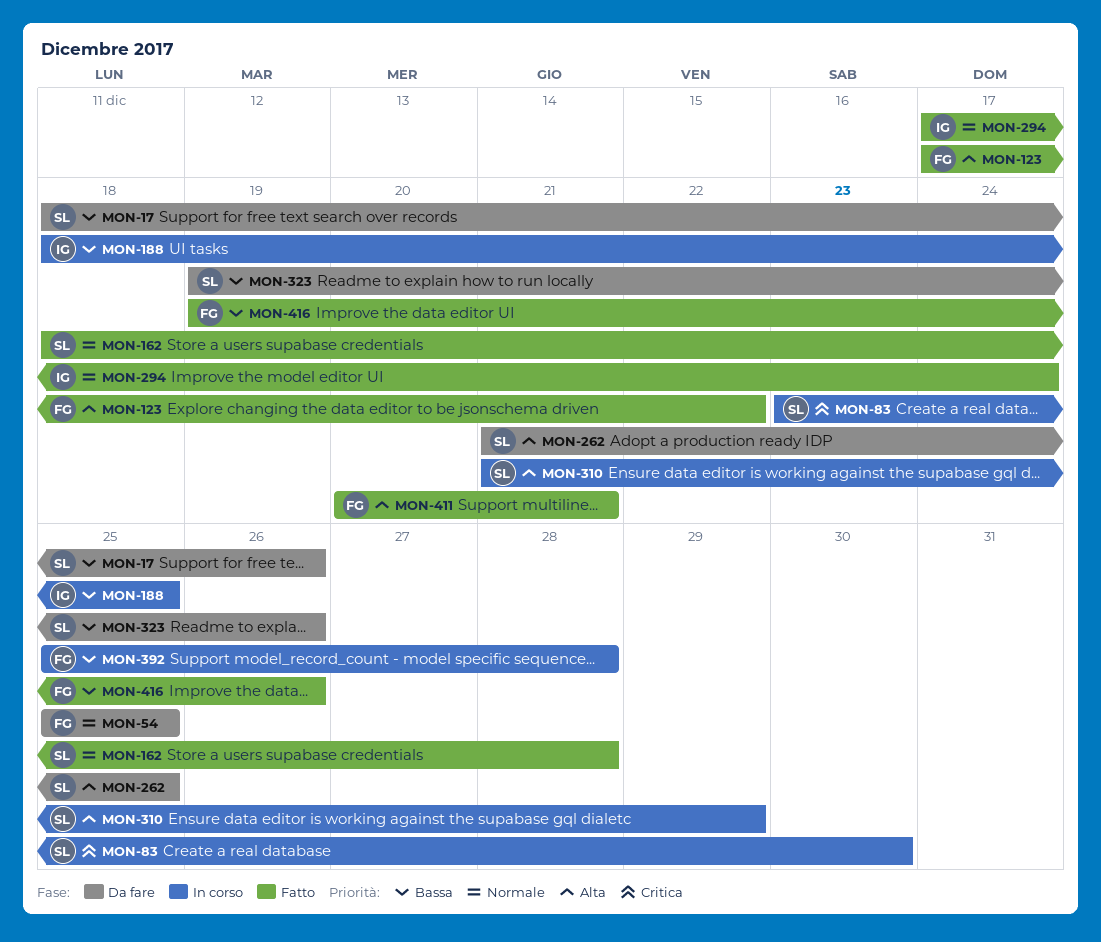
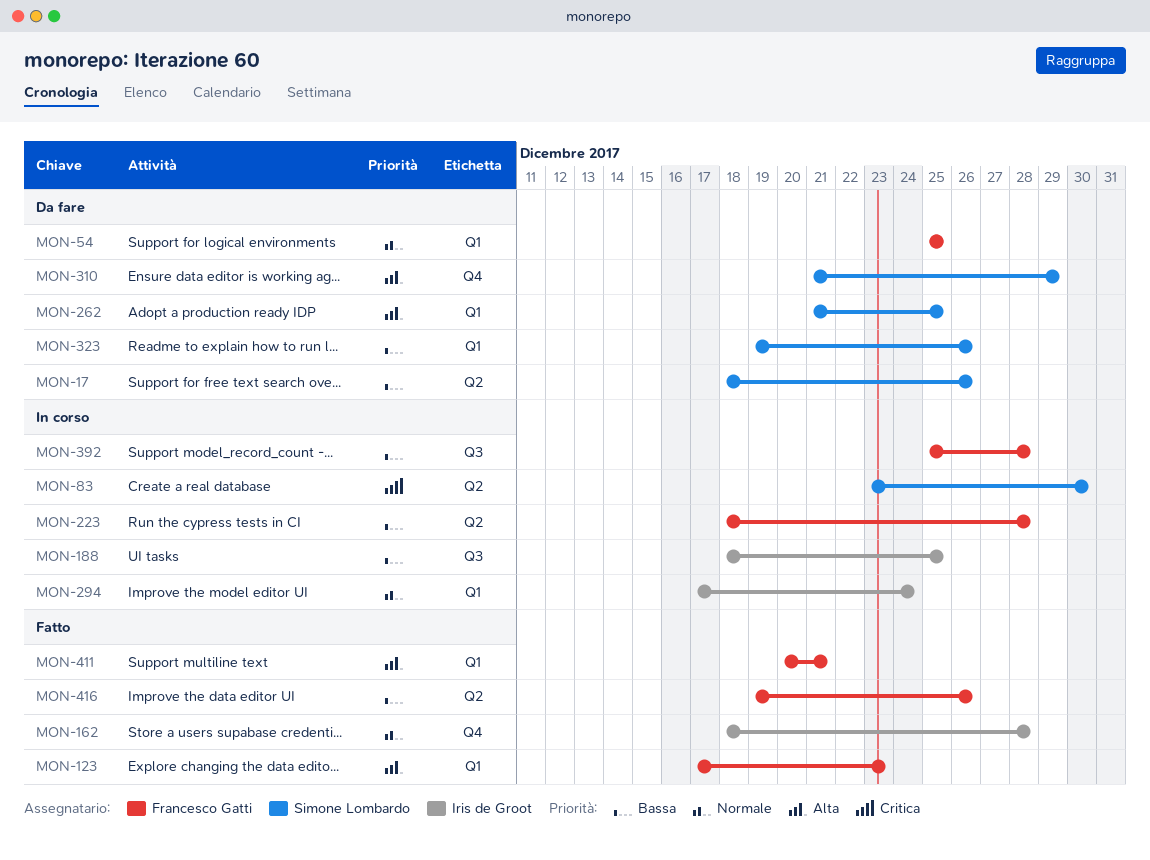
MON-123, due: Dec 22 -> Dec 23
MON-162, owner: Simone Lombardo -> Iris de Groot
MON-223: none -> present
MON-294, status: Fatto -> In corso
MON-310, status: In corso -> Da fare

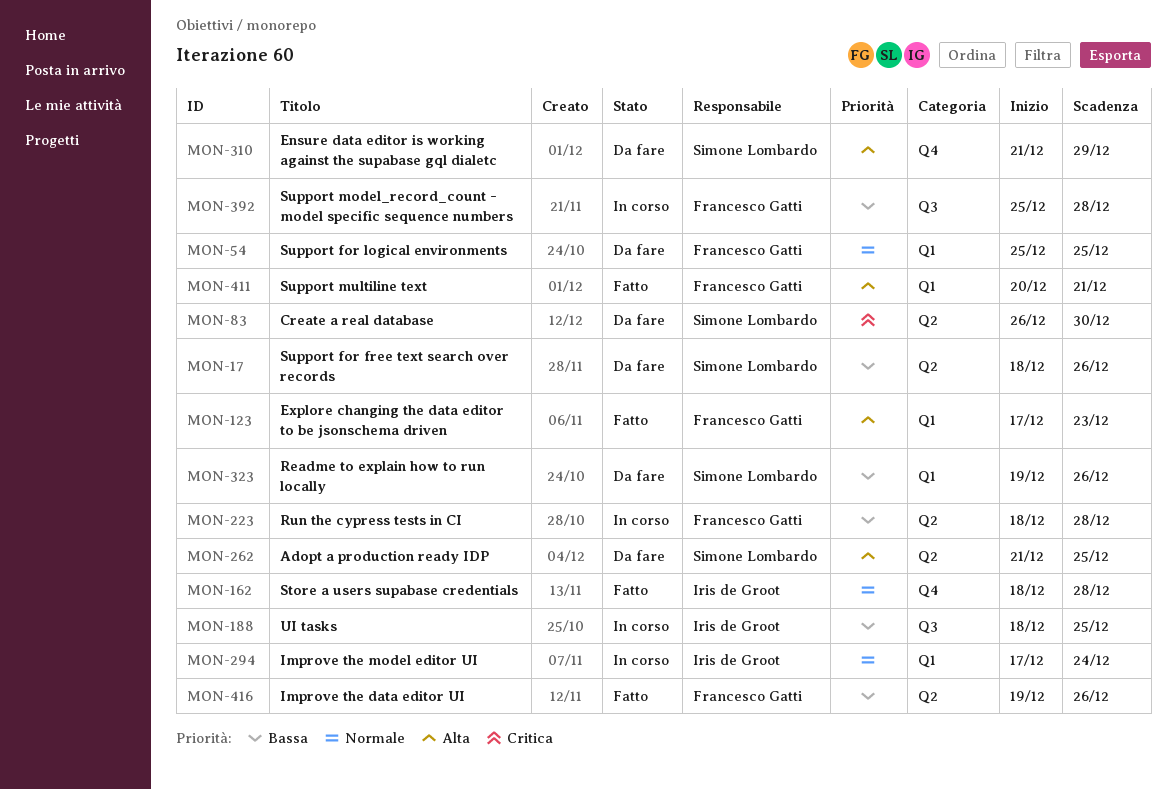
MON-83, status: In corso -> Da fare
MON-83, start: Dec 23 -> Dec 26
MON-262, label: Q1 -> Q2

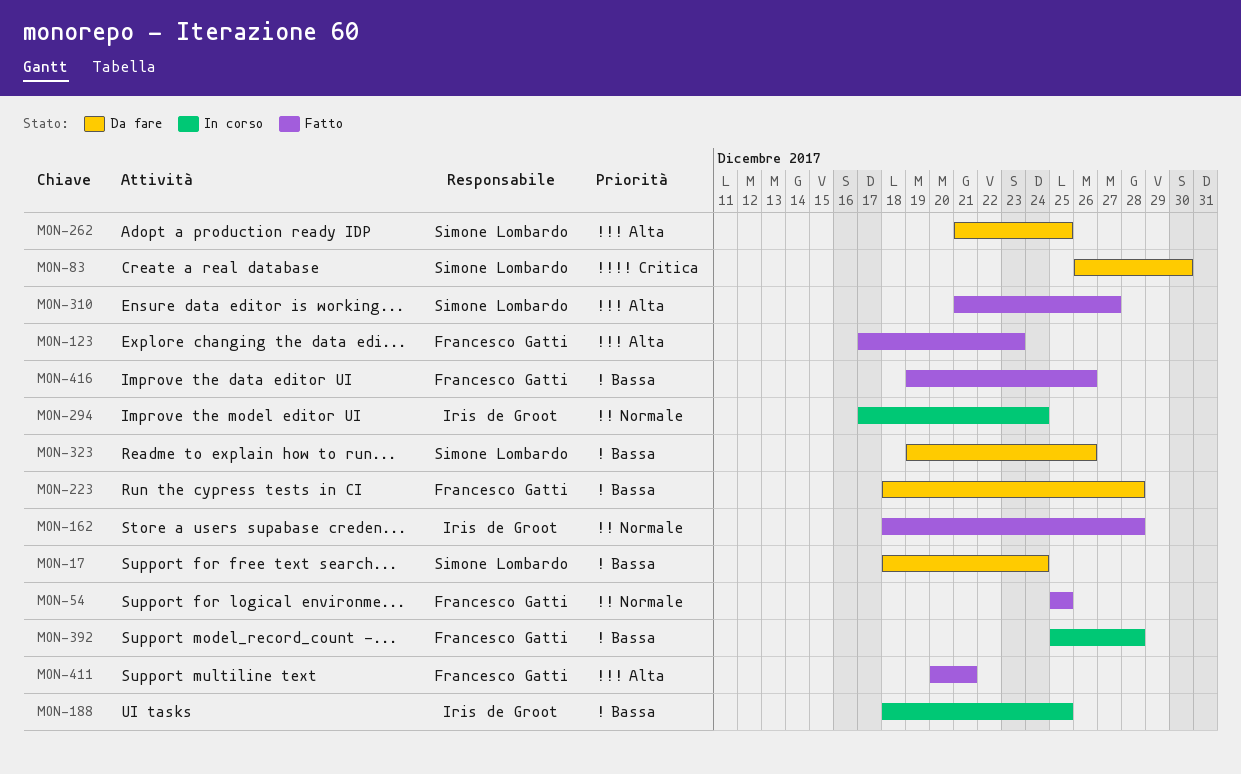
MON-17, due: Dec 26 -> Dec 24
MON-54, status: Da fare -> Fatto
MON-223, status: In corso -> Da fare
MON-310, status: Da fare -> Fatto
MON-310, due: Dec 29 -> Dec 27

